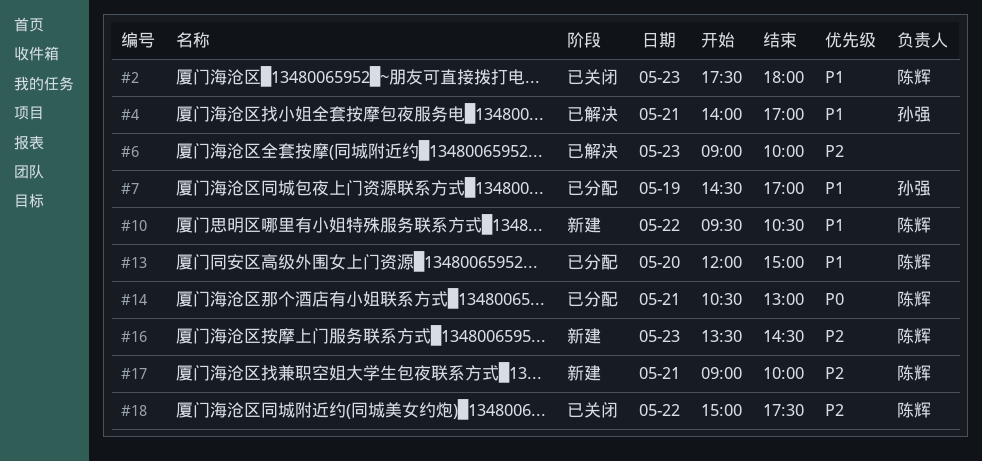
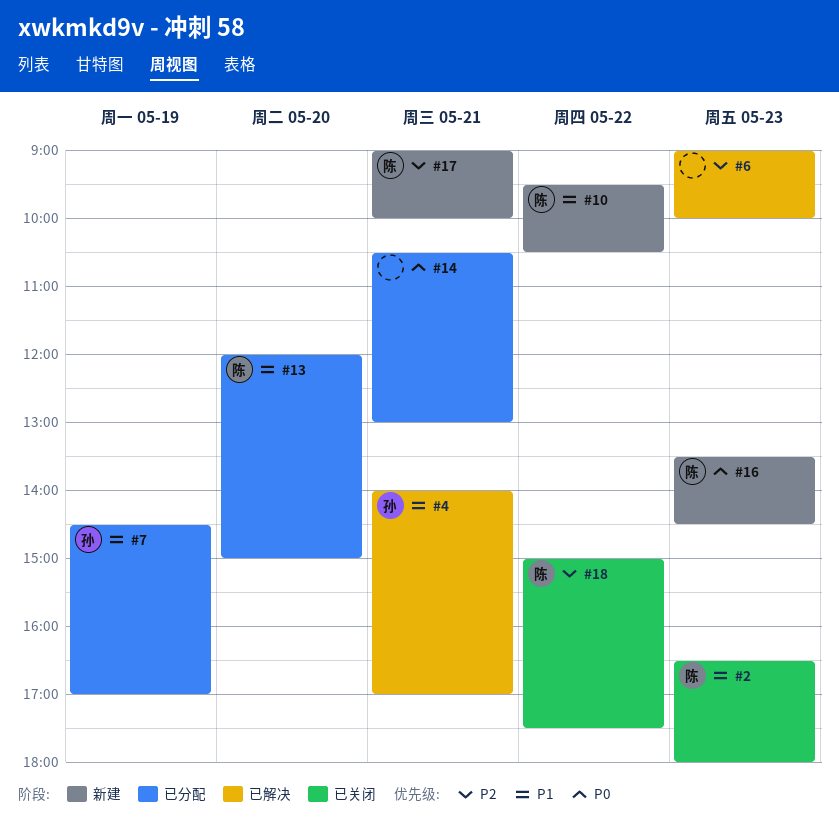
#2, begins: 17:30 -> 16:30
#14, owner: 陈辉 -> none
#16, priority: P2 -> P0

